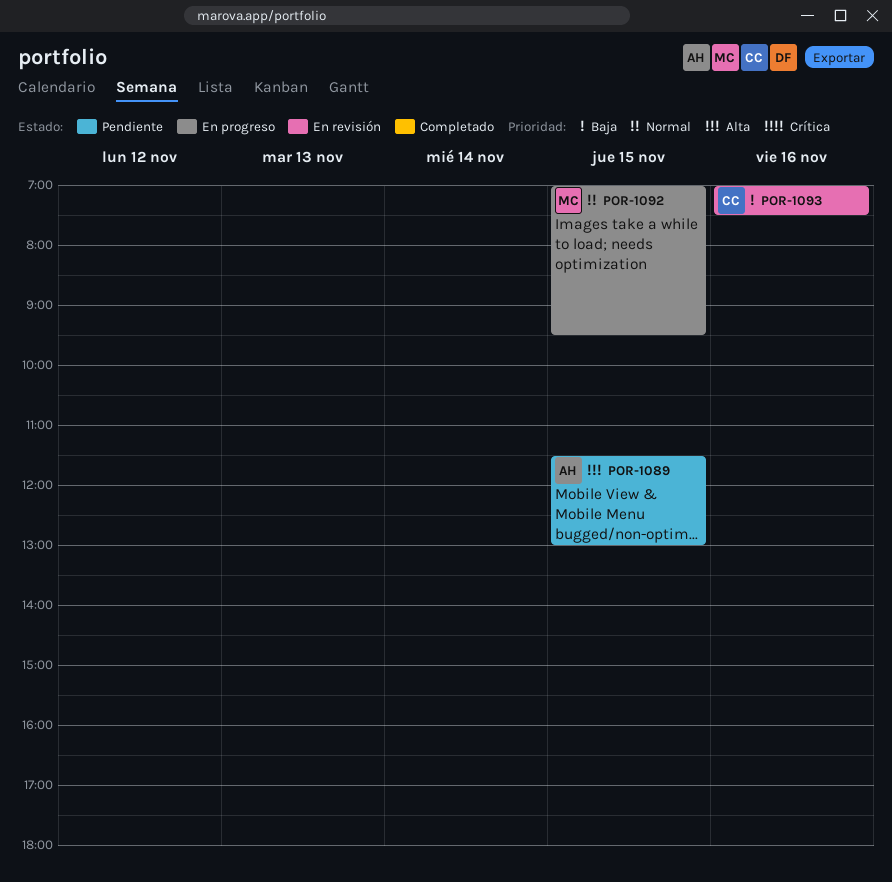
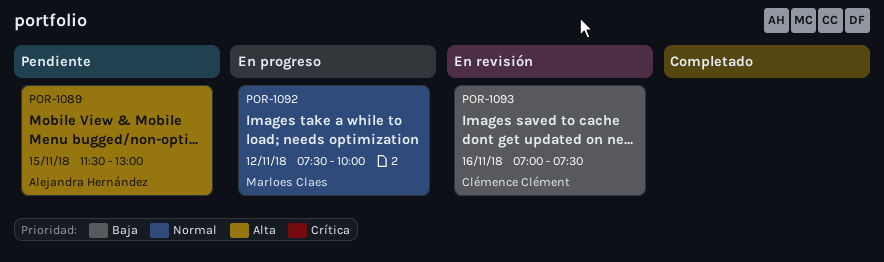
POR-1092, day: Nov 15 -> Nov 12
POR-1092, begins: 07:00 -> 07:30
POR-1092, ends: 09:30 -> 10:00

